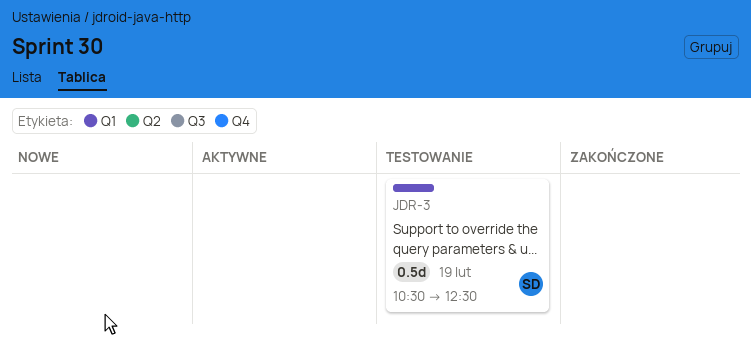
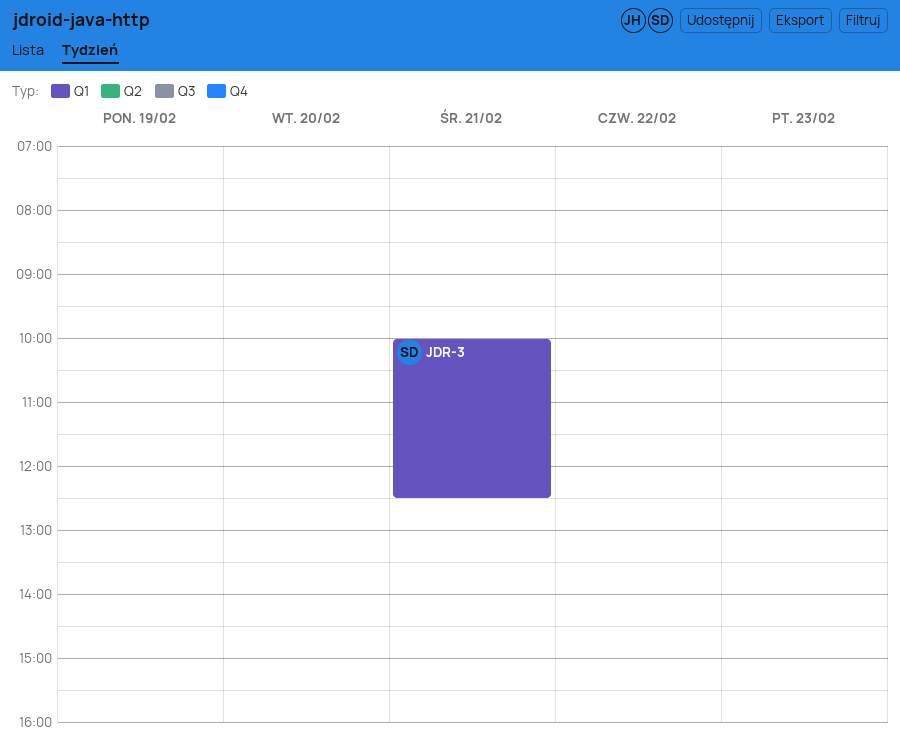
JDR-3, day: Feb 19 -> Feb 21
JDR-3, begins: 10:30 -> 10:00

